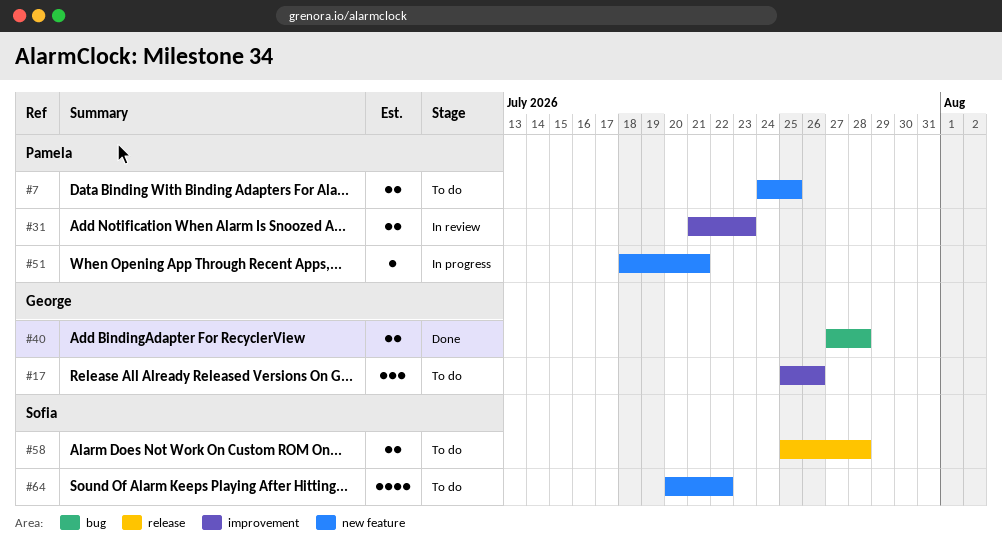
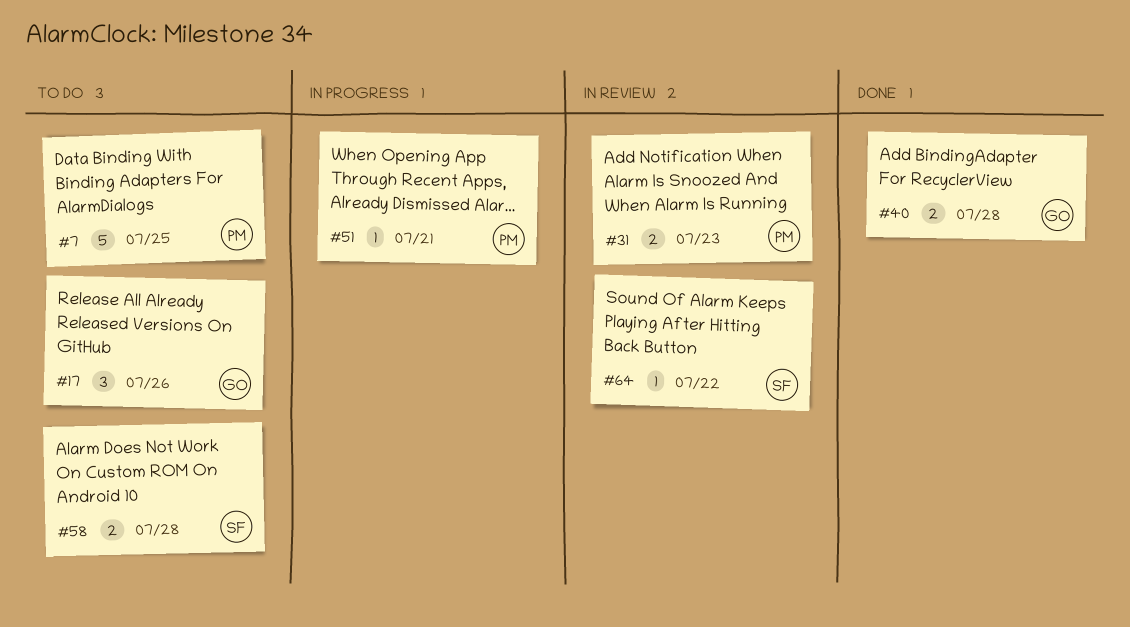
#7, estimate: 2 -> 5
#64, status: To do -> In review
#64, estimate: 4 -> 1

